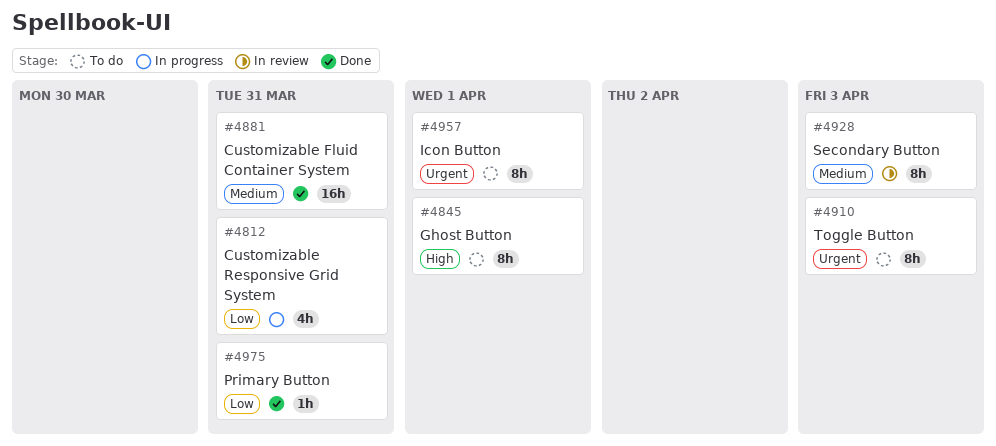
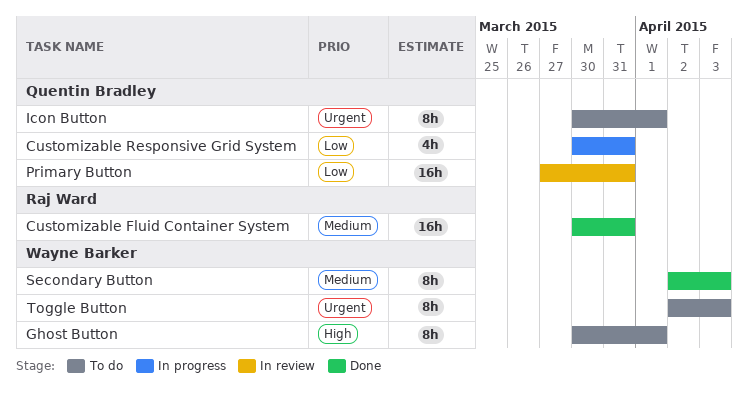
Primary Button, status: Done -> In review
Primary Button, estimate: 1h -> 16h
Secondary Button, status: In review -> Done

